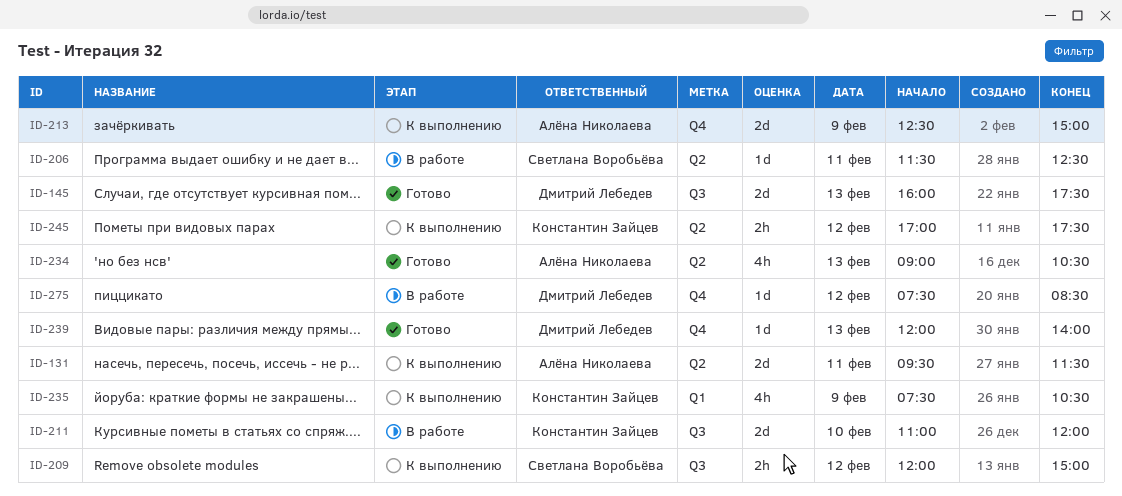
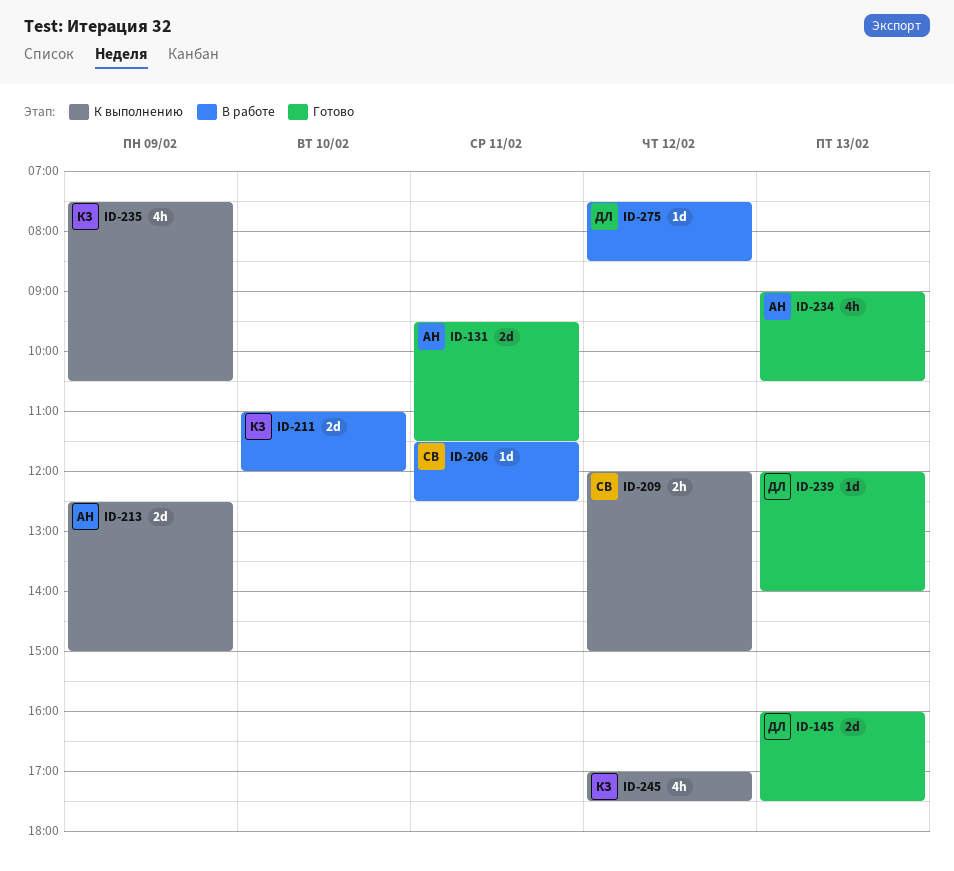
ID-131, status: К выполнению -> Готово
ID-245, estimate: 2h -> 4h

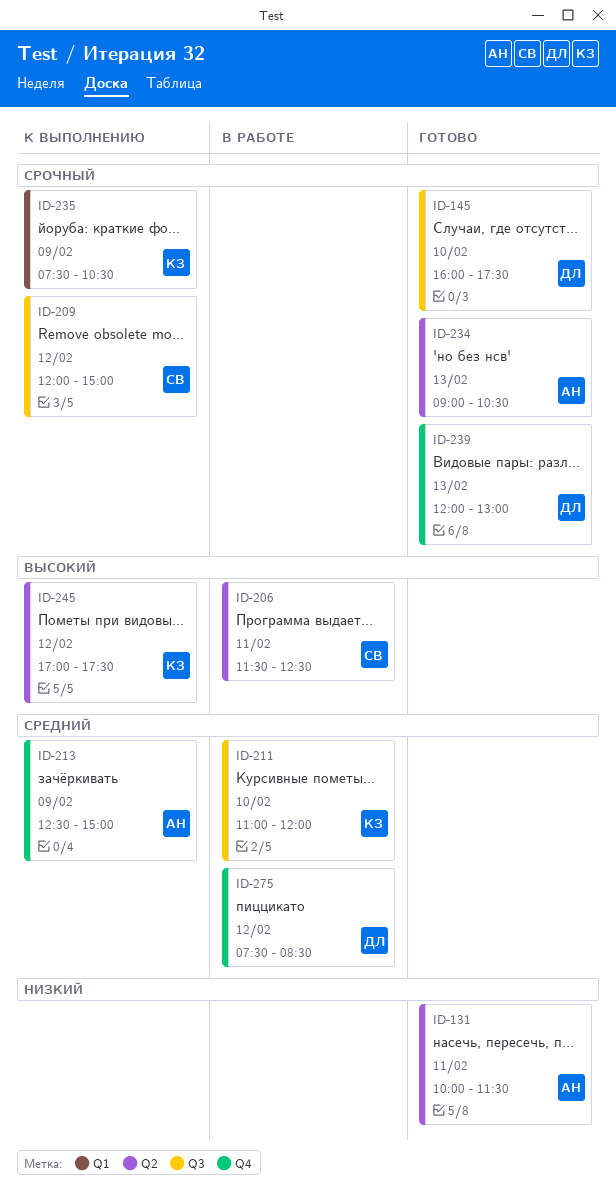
ID-131, begins: 09:30 -> 10:00
ID-145, day: Feb 13 -> Feb 10
ID-239, ends: 14:00 -> 13:00

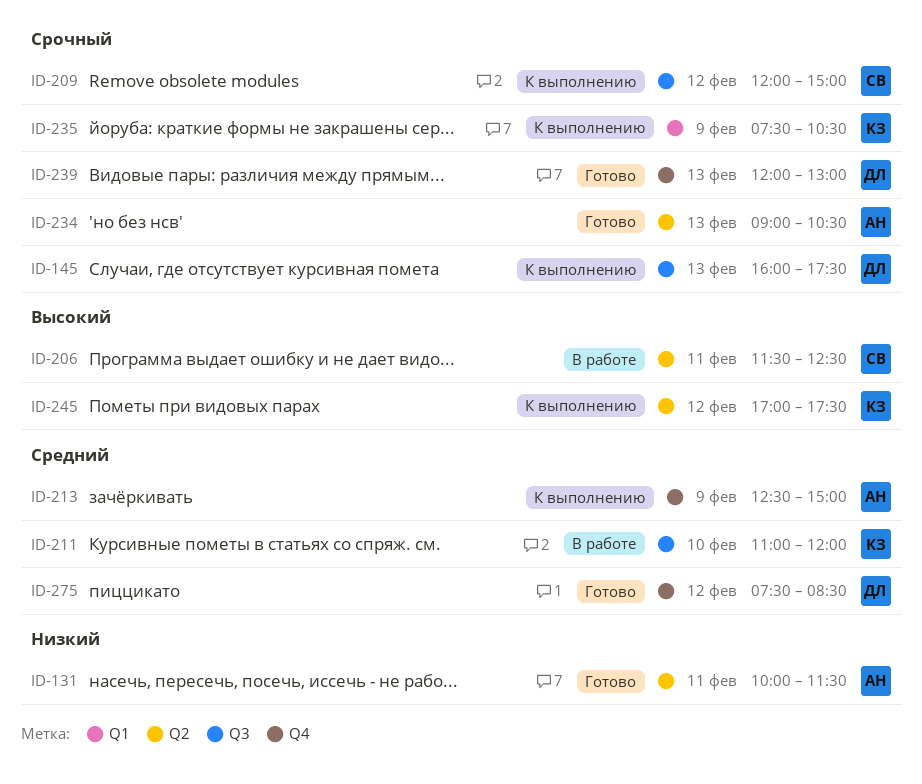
ID-145, status: Готово -> К выполнению
ID-145, day: Feb 10 -> Feb 13
ID-275, status: В работе -> Готово

